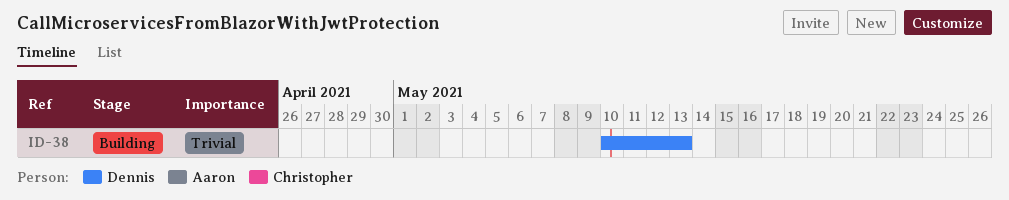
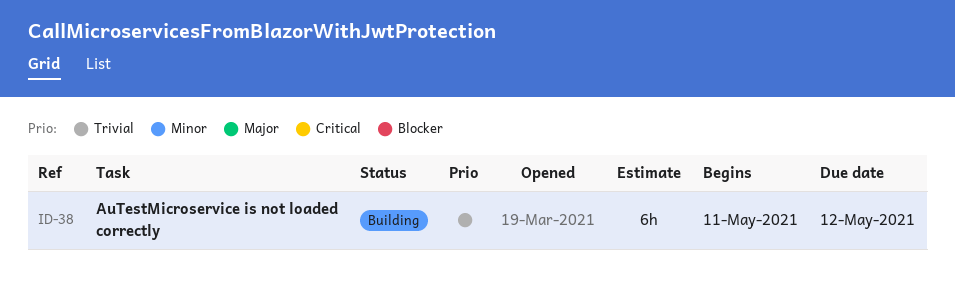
ID-38, start: May 10 -> May 11
ID-38, due: May 13 -> May 12

